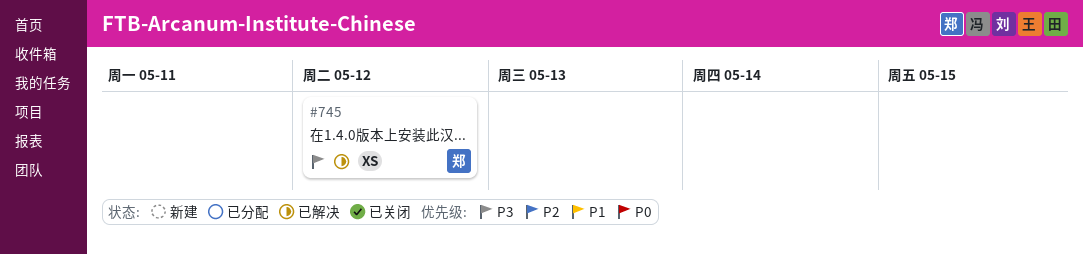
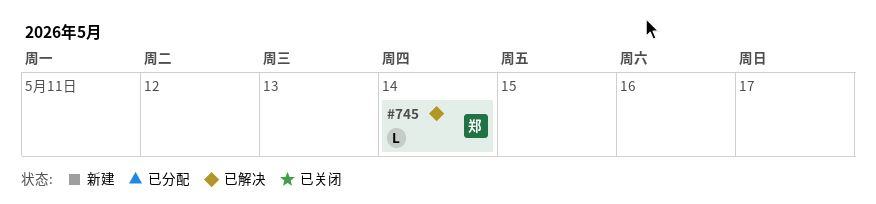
#745, estimate: XS -> L
#745, due: May 12 -> May 14

